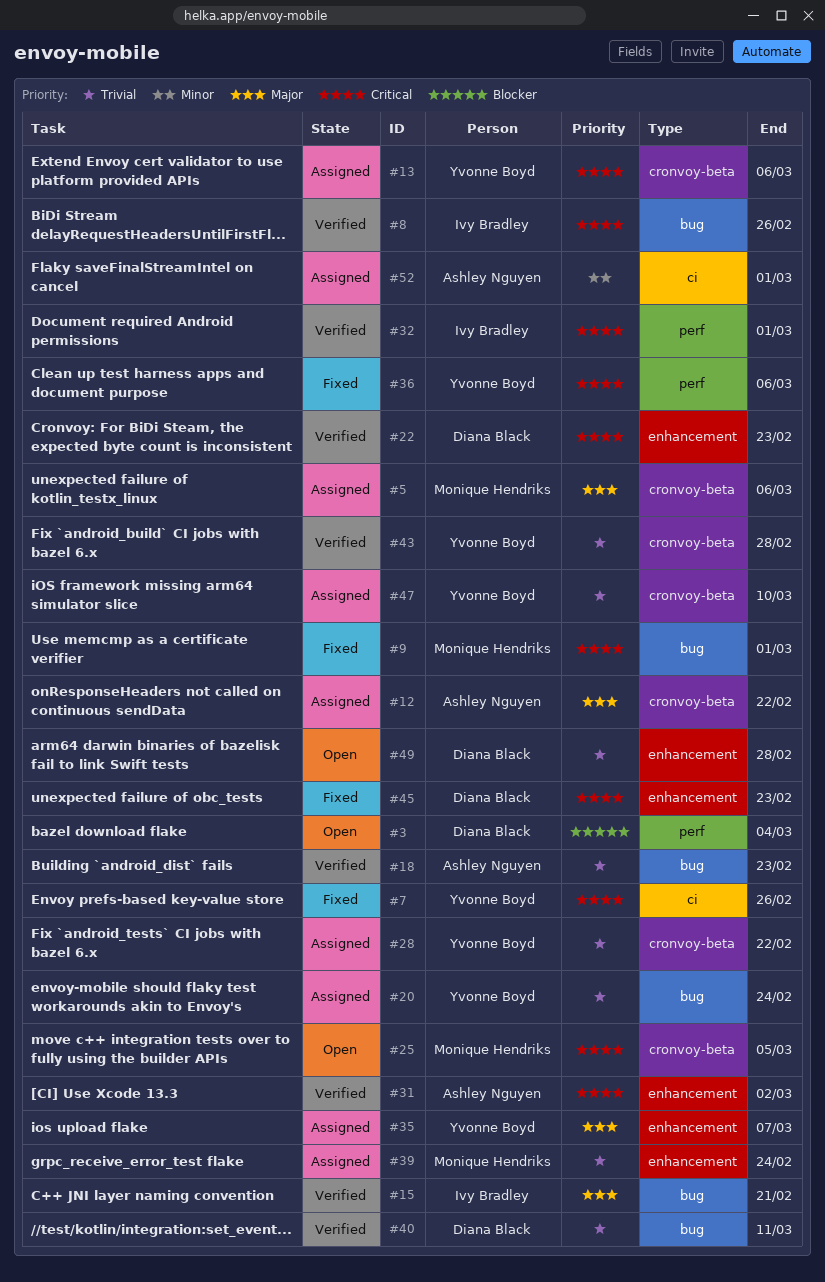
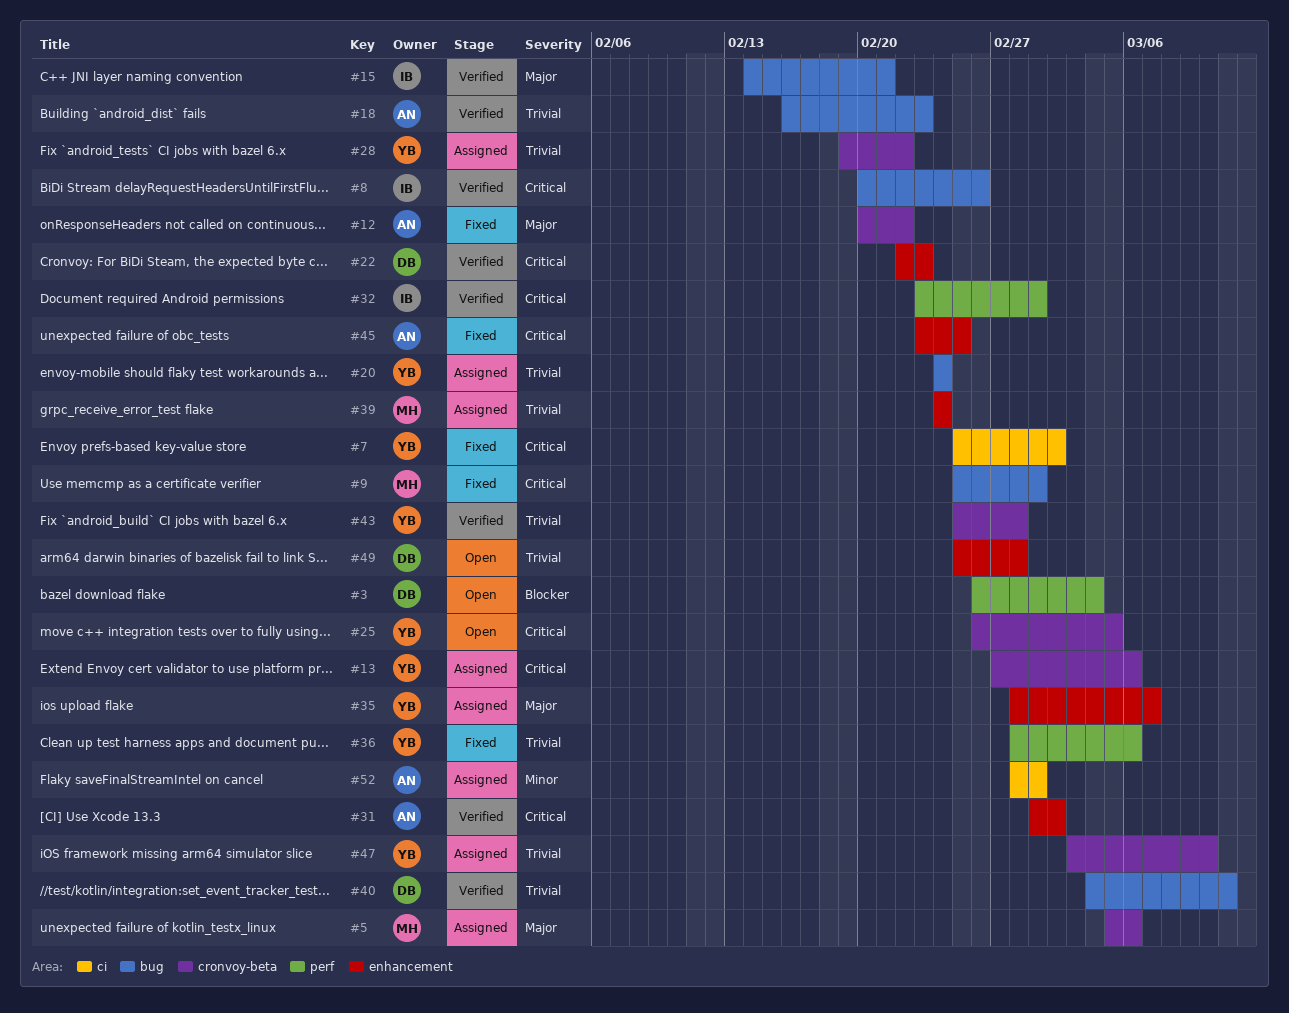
#7, due: Feb 26 -> Mar 2
#12, status: Assigned -> Fixed
#25, owner: Monique Hendriks -> Yvonne Boyd
#36, priority: Critical -> Trivial
#45, owner: Diana Black -> Ashley Nguyen
#45, due: Feb 23 -> Feb 25

